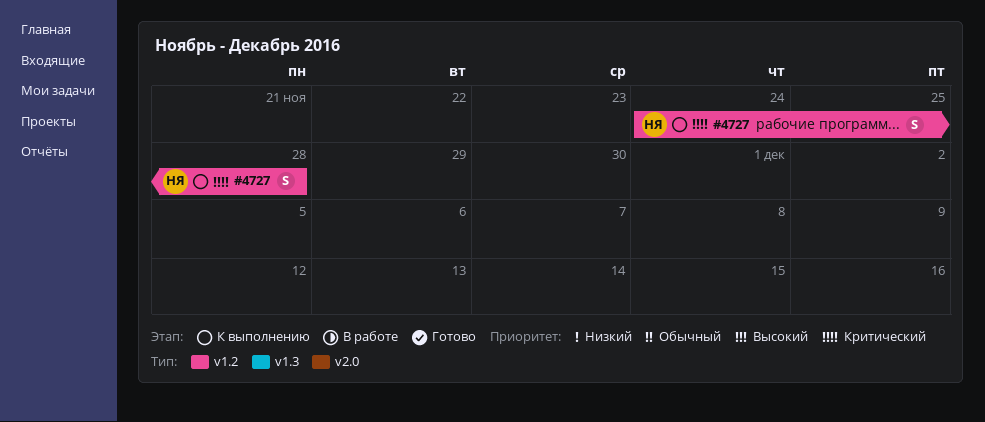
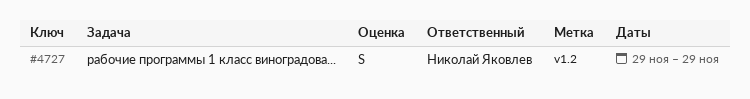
#4727, start: Nov 24 -> Nov 29
#4727, due: Nov 28 -> Nov 29

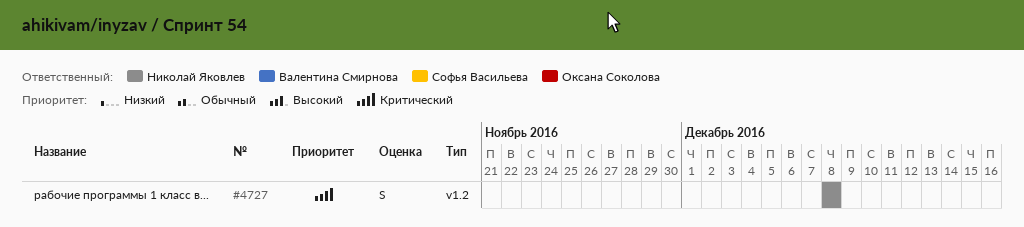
#4727, start: Nov 29 -> Dec 8
#4727, due: Nov 29 -> Dec 8

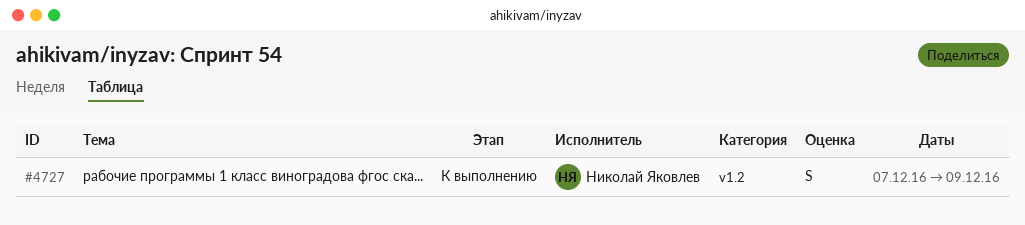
#4727, start: Dec 8 -> Dec 7
#4727, due: Dec 8 -> Dec 9

